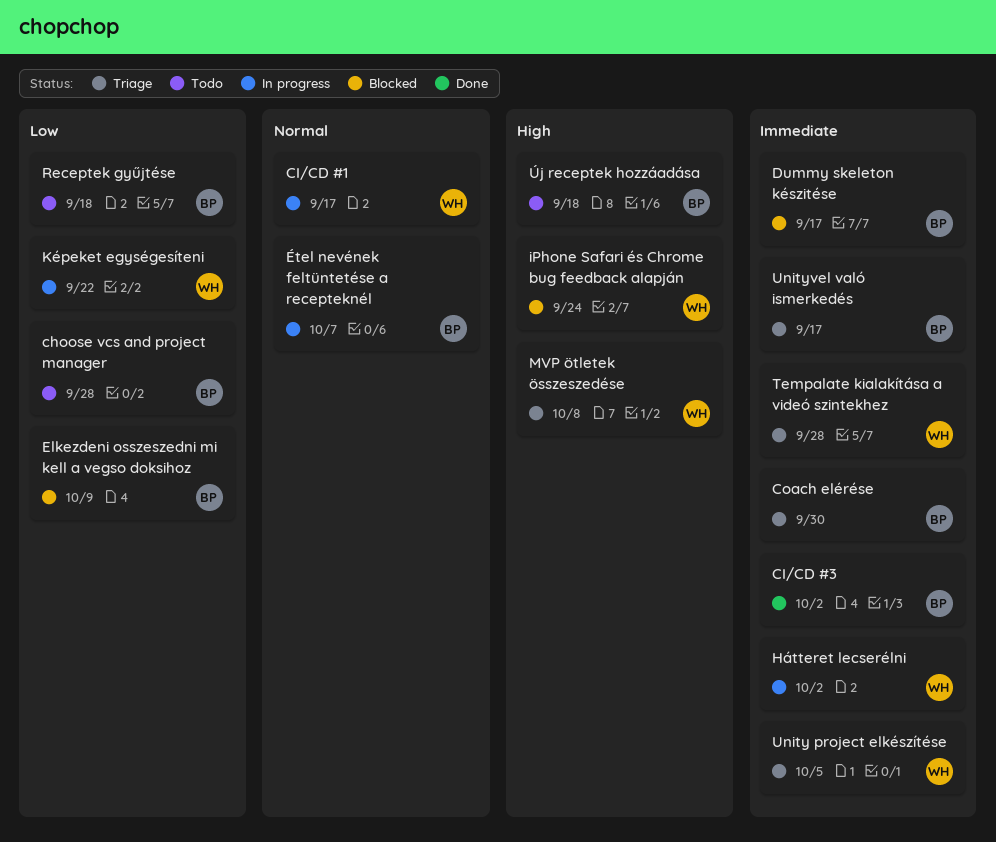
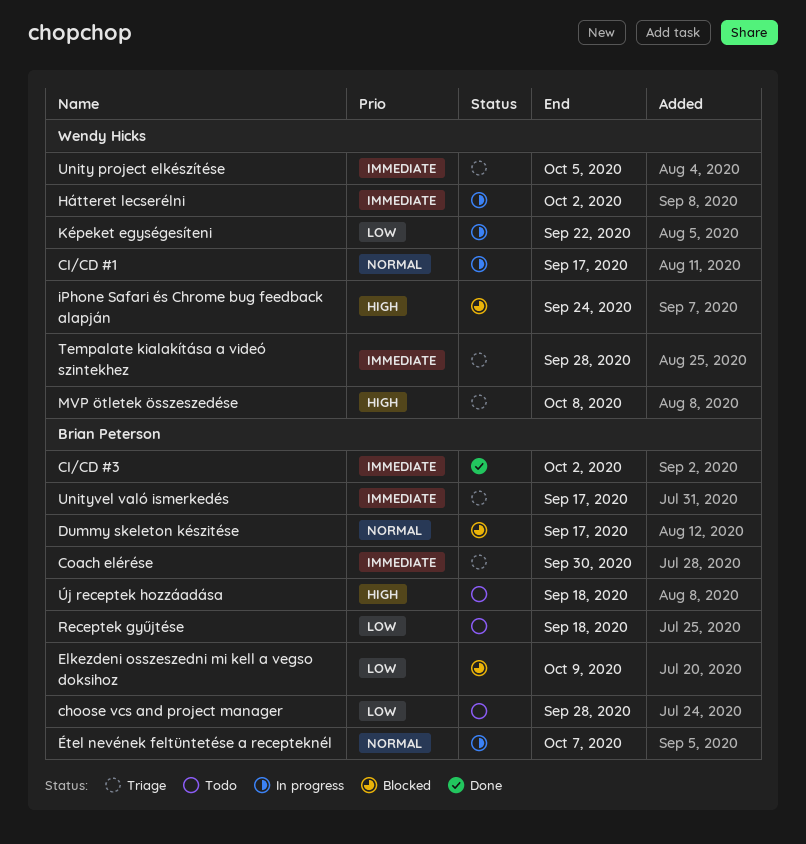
Dummy skeleton készitése, priority: Immediate -> Normal

